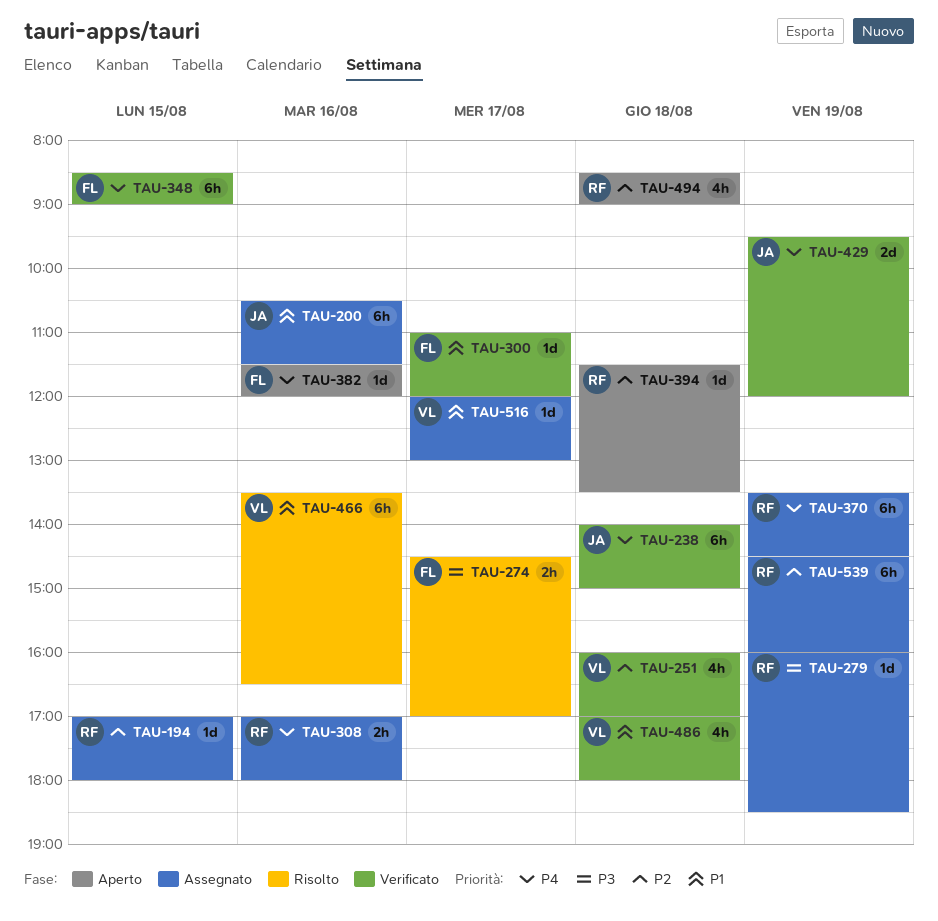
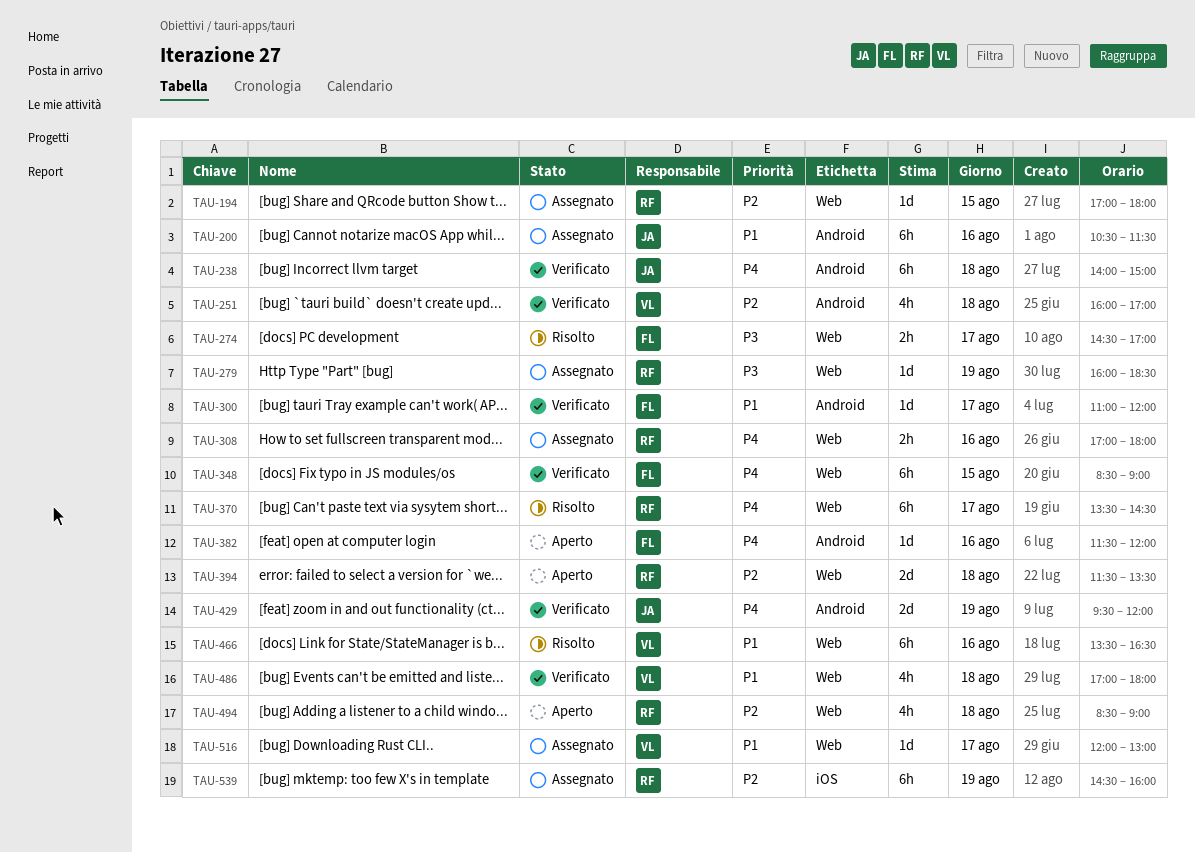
TAU-370, status: Assegnato -> Risolto
TAU-370, day: Aug 19 -> Aug 17
TAU-394, estimate: 1d -> 2d

